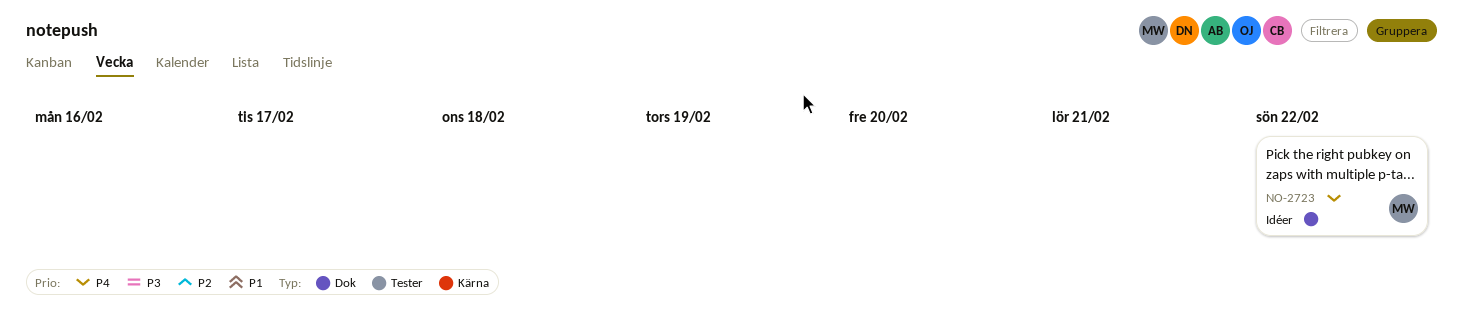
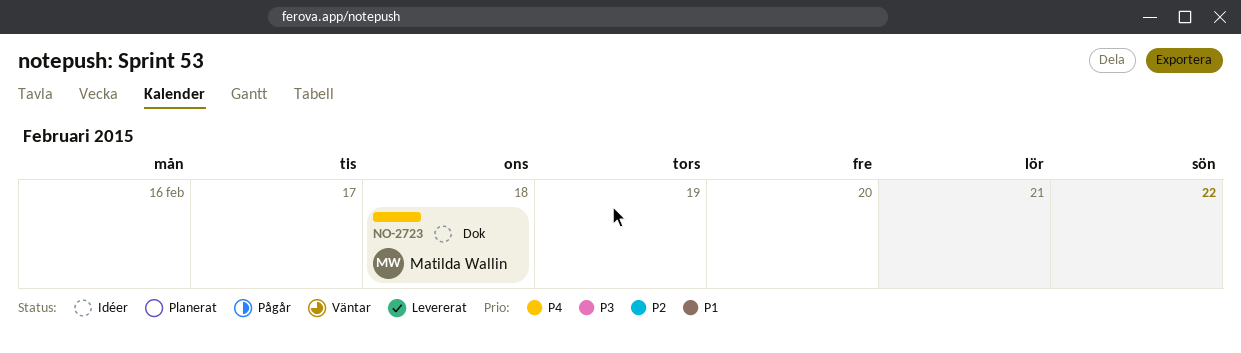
NO-2723, due: Feb 22 -> Feb 18

